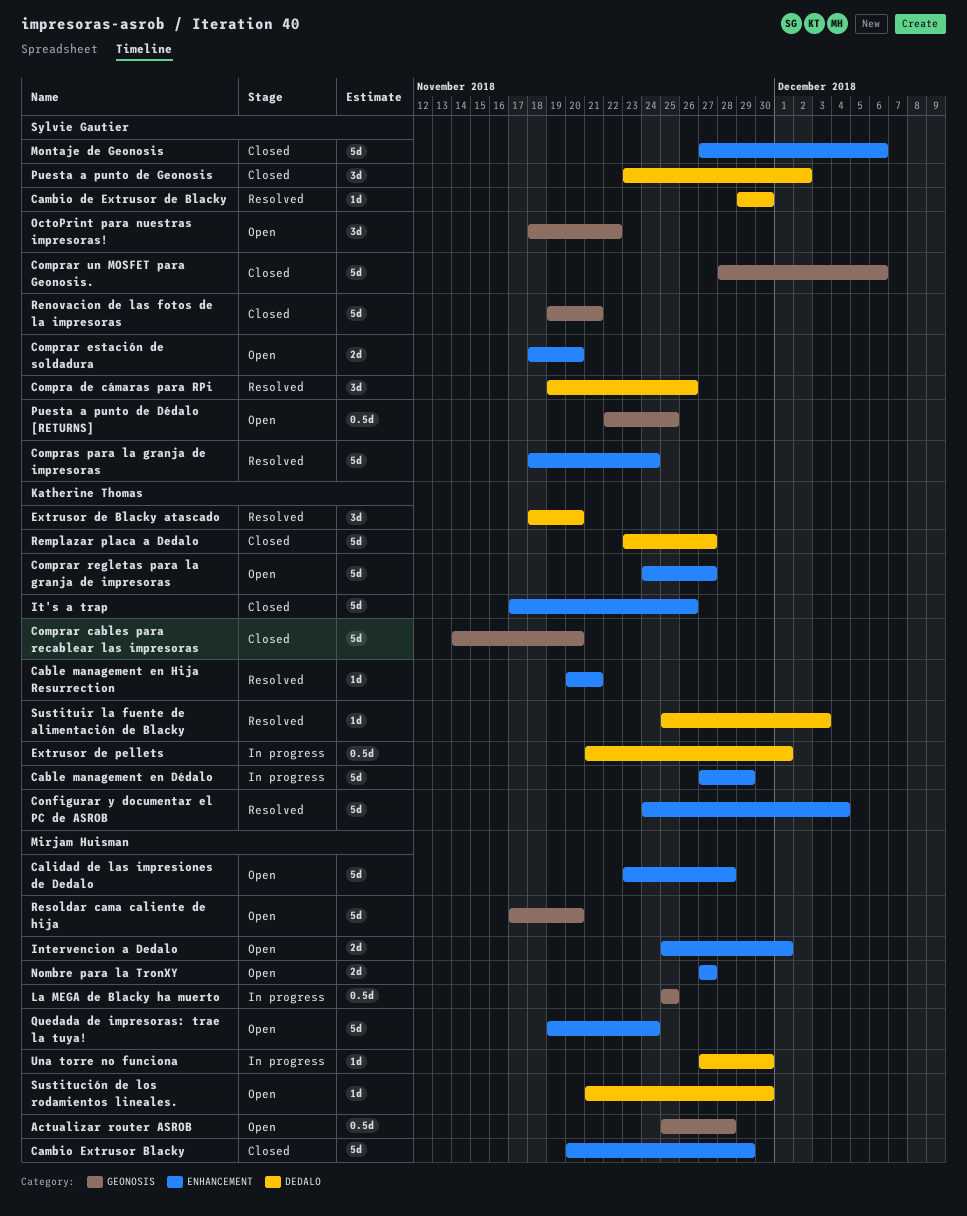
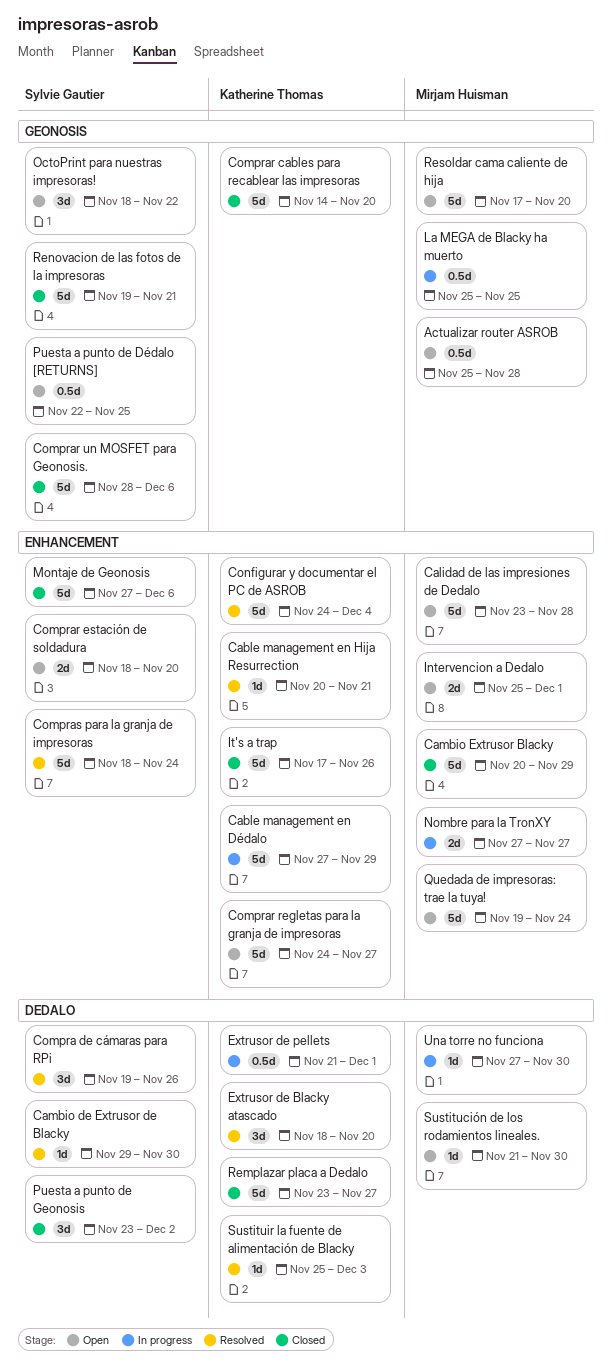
Nombre para la TronXY, status: Open -> In progress

